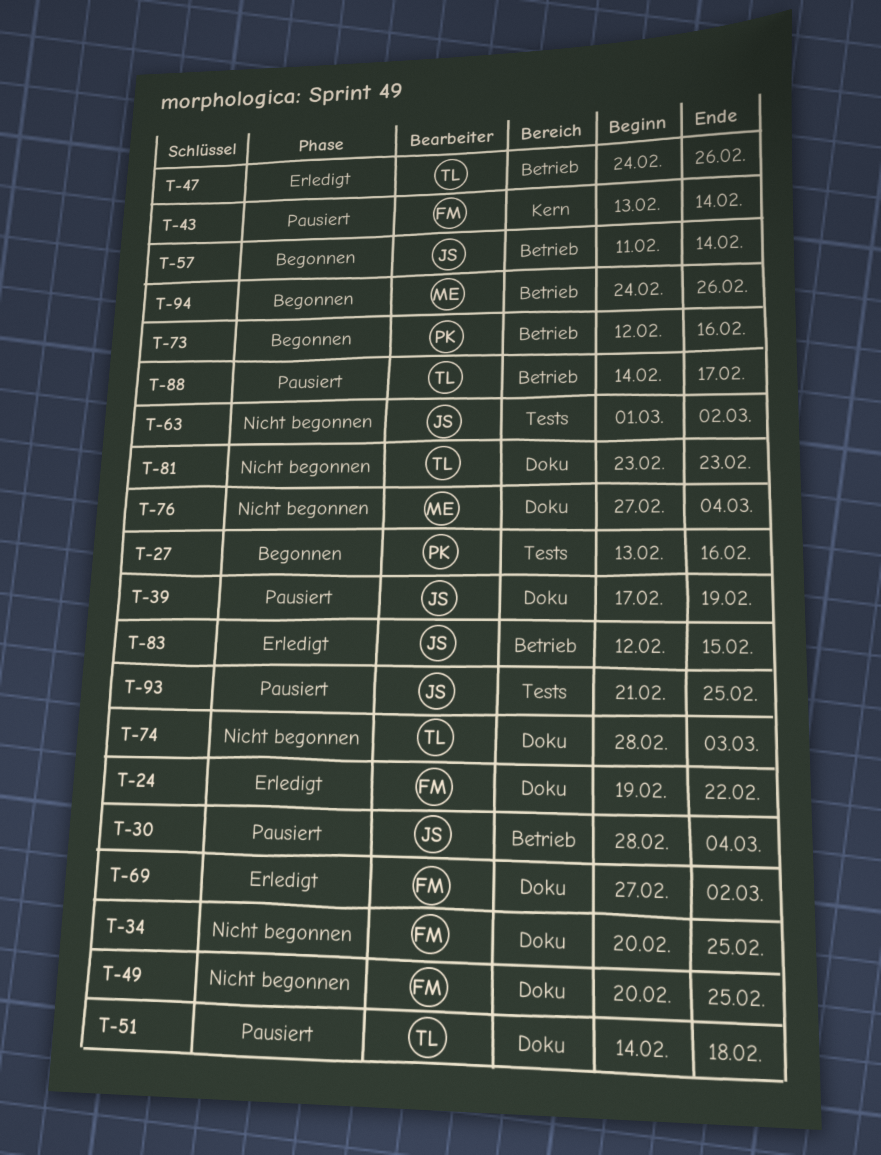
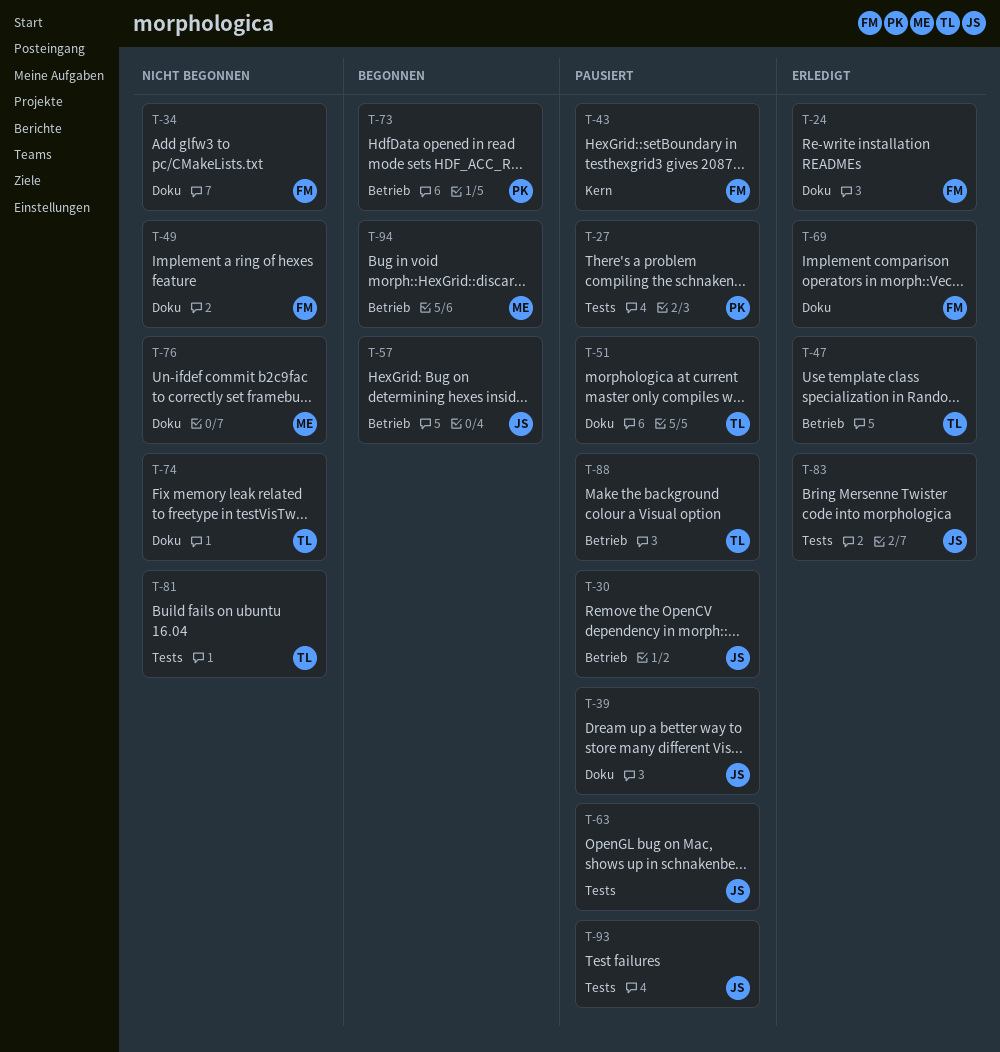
T-27, status: Begonnen -> Pausiert
T-63, status: Nicht begonnen -> Pausiert
T-81, label: Doku -> Tests
T-83, label: Betrieb -> Tests

